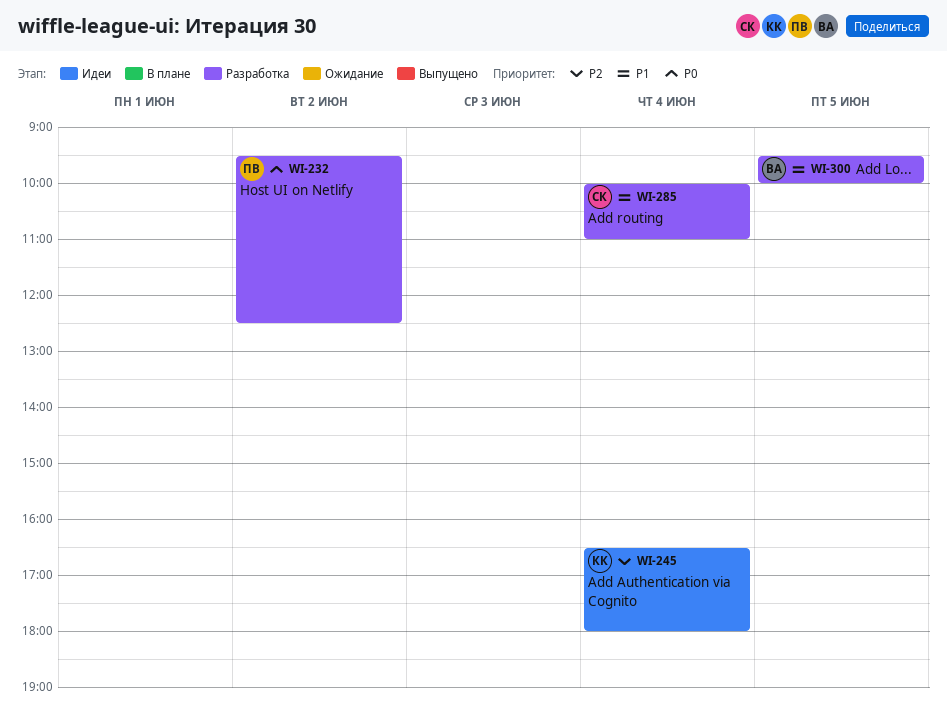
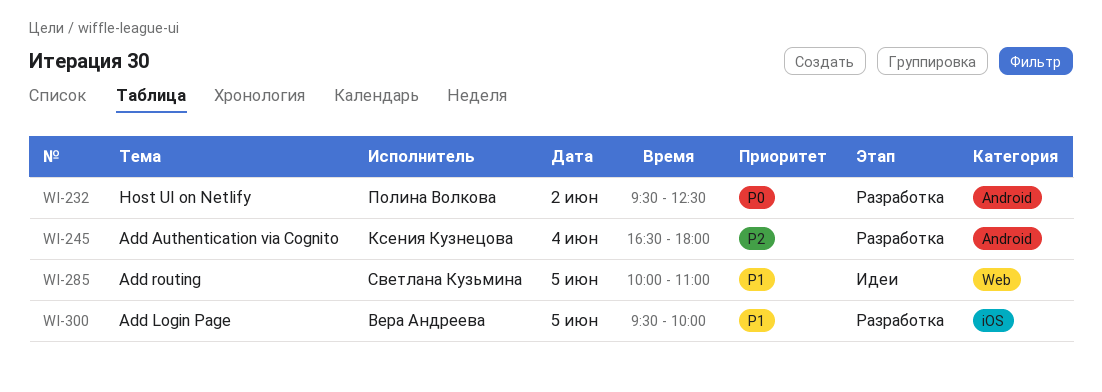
WI-245, status: Идеи -> Разработка
WI-285, status: Разработка -> Идеи
WI-285, day: Jun 4 -> Jun 5

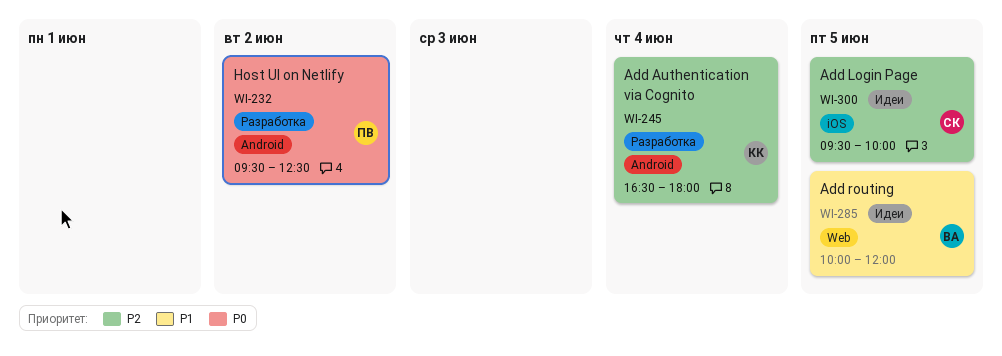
WI-285, owner: Светлана Кузьмина -> Вера Андреева
WI-285, ends: 11:00 -> 12:00
WI-300, status: Разработка -> Идеи
WI-300, owner: Вера Андреева -> Светлана Кузьмина
WI-300, priority: P1 -> P2

